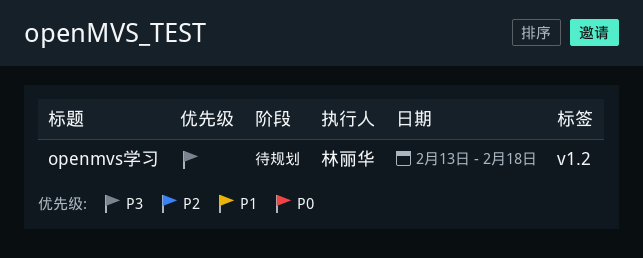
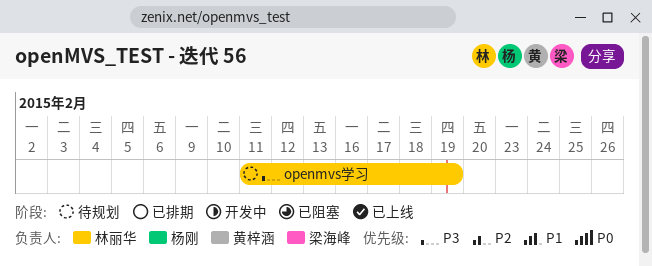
openmvs学习, start: Feb 13 -> Feb 11
openmvs学习, due: Feb 18 -> Feb 19

